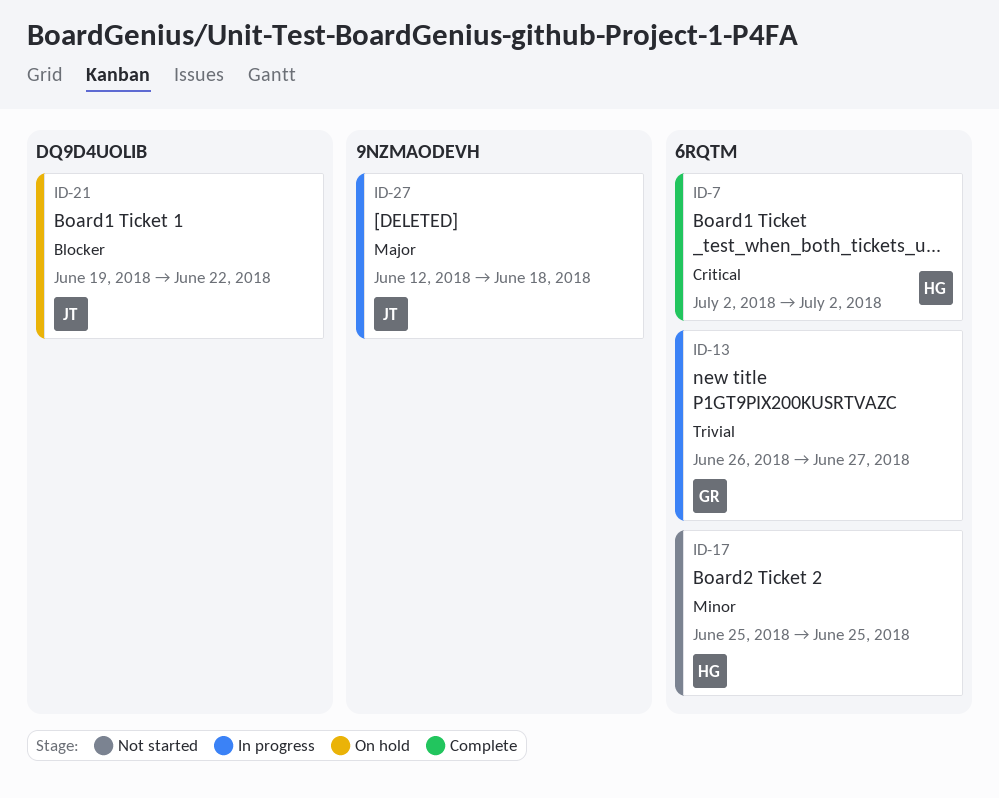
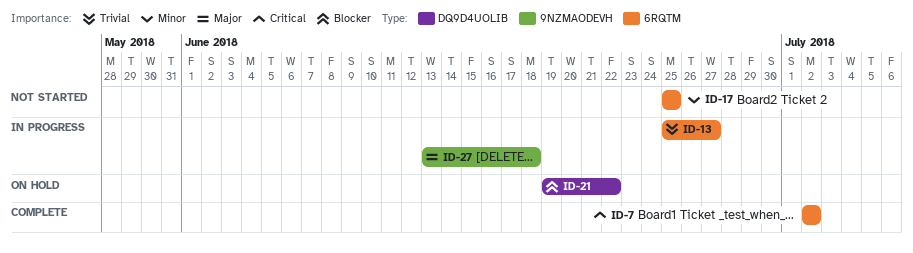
ID-13, start: Jun 26 -> Jun 25
ID-27, start: Jun 12 -> Jun 13

